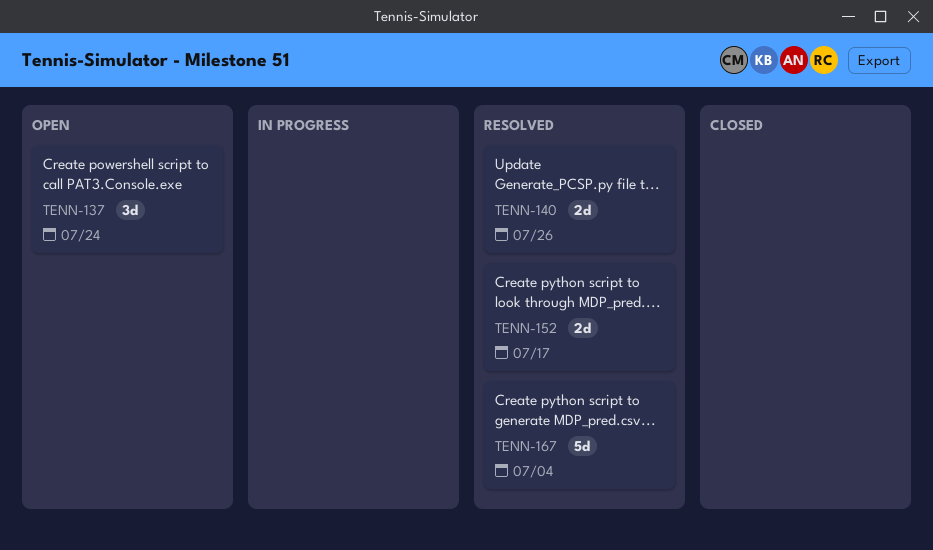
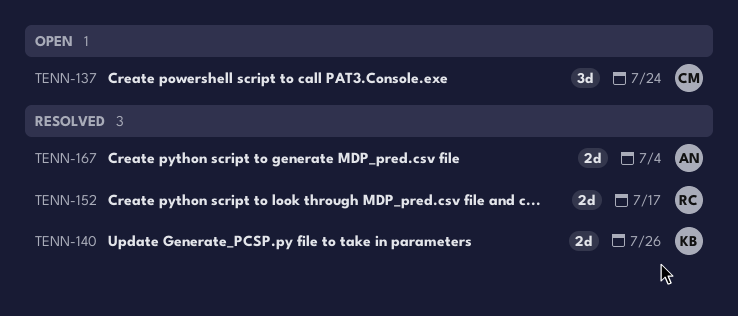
TENN-167, estimate: 5d -> 2d

